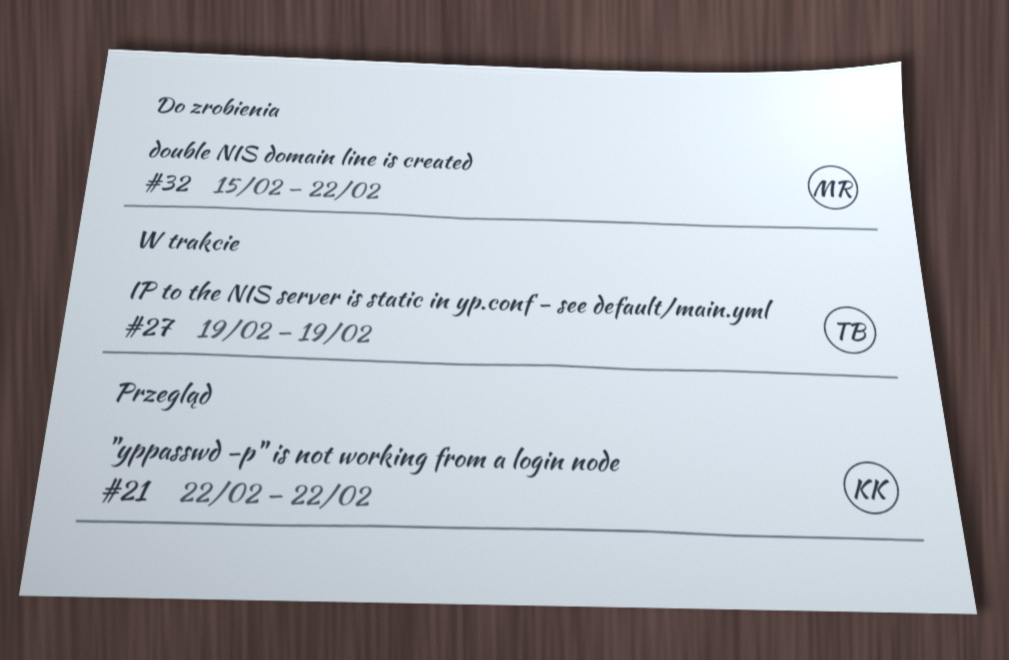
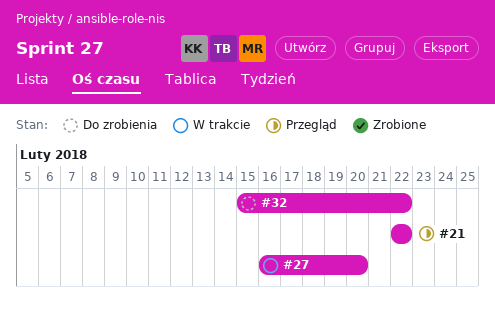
#27, start: Feb 19 -> Feb 16
#27, due: Feb 19 -> Feb 20

